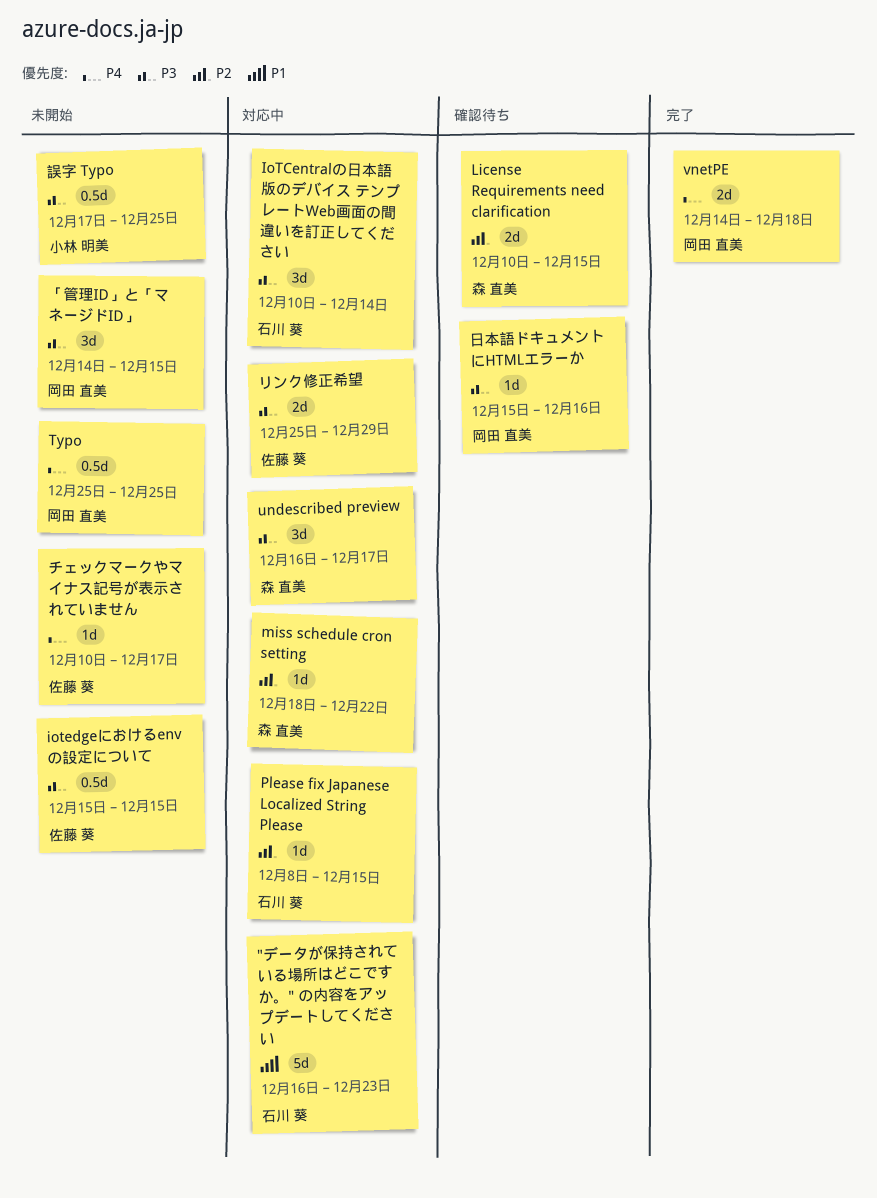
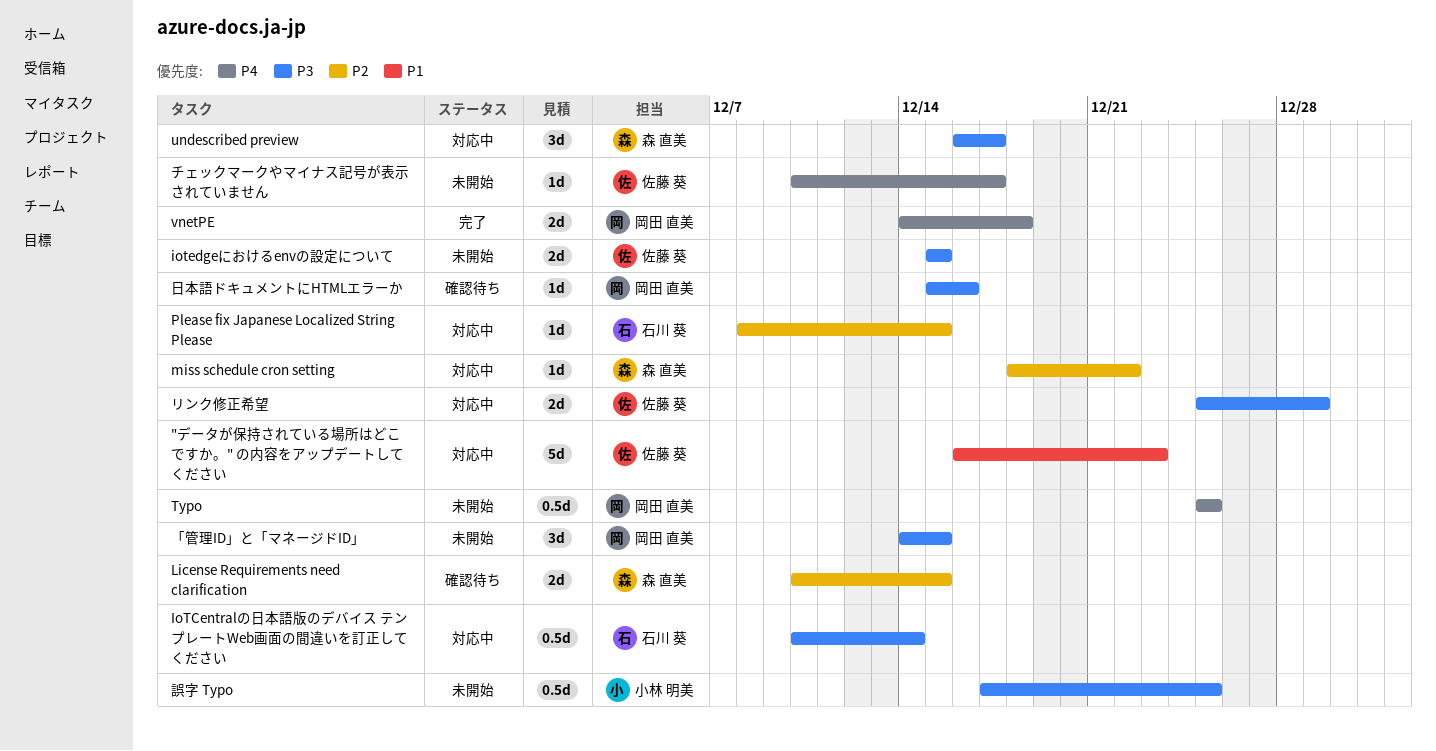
"データが保持されている場所はどこですか。" の内容をアップデートしてください, owner: 石川 葵 -> 佐藤 葵
IoTCentralの日本語版のデバイス テンプレートWeb画面の間違いを訂正してください, estimate: 3d -> 0.5d
iotedgeにおけるenvの設定について, estimate: 0.5d -> 2d

